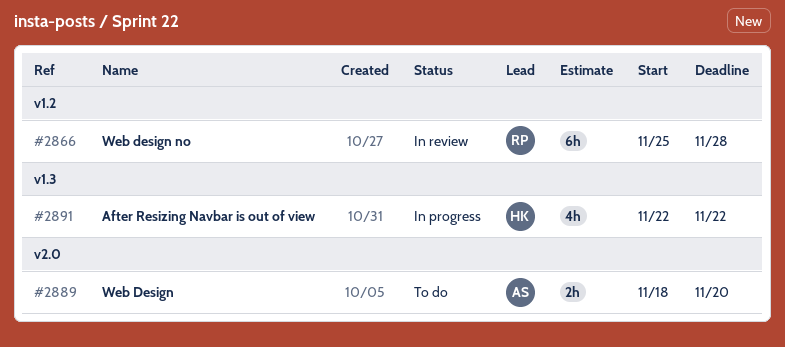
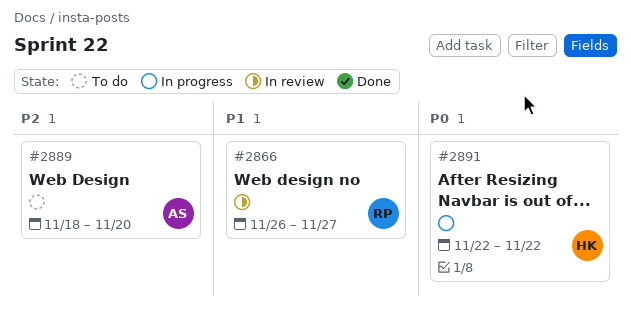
#2866, start: Nov 25 -> Nov 26
#2866, due: Nov 28 -> Nov 27

